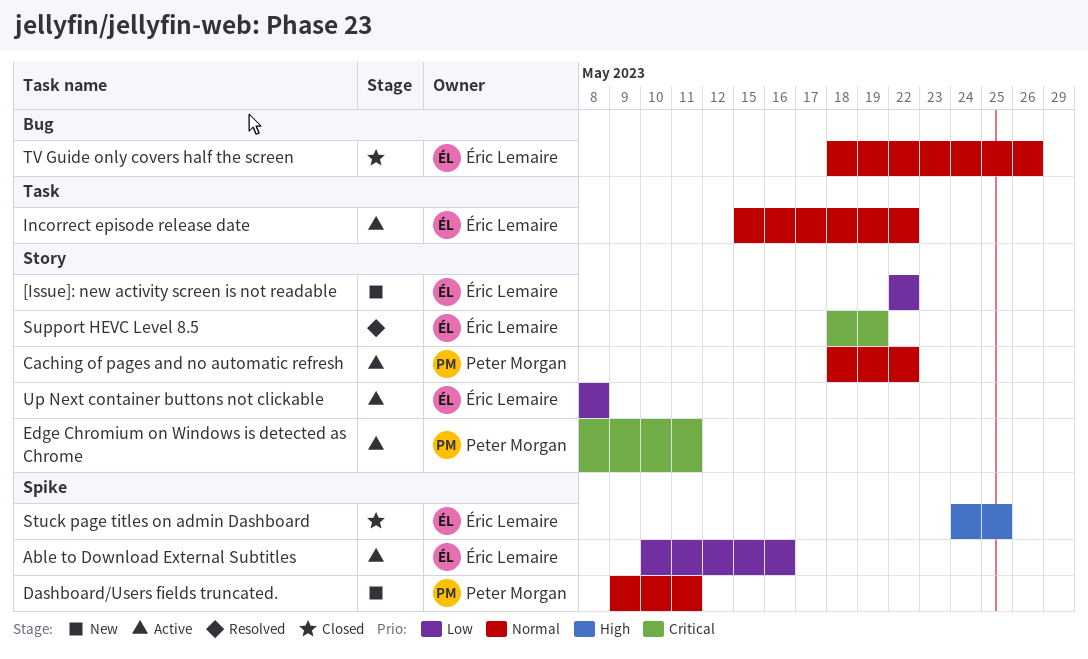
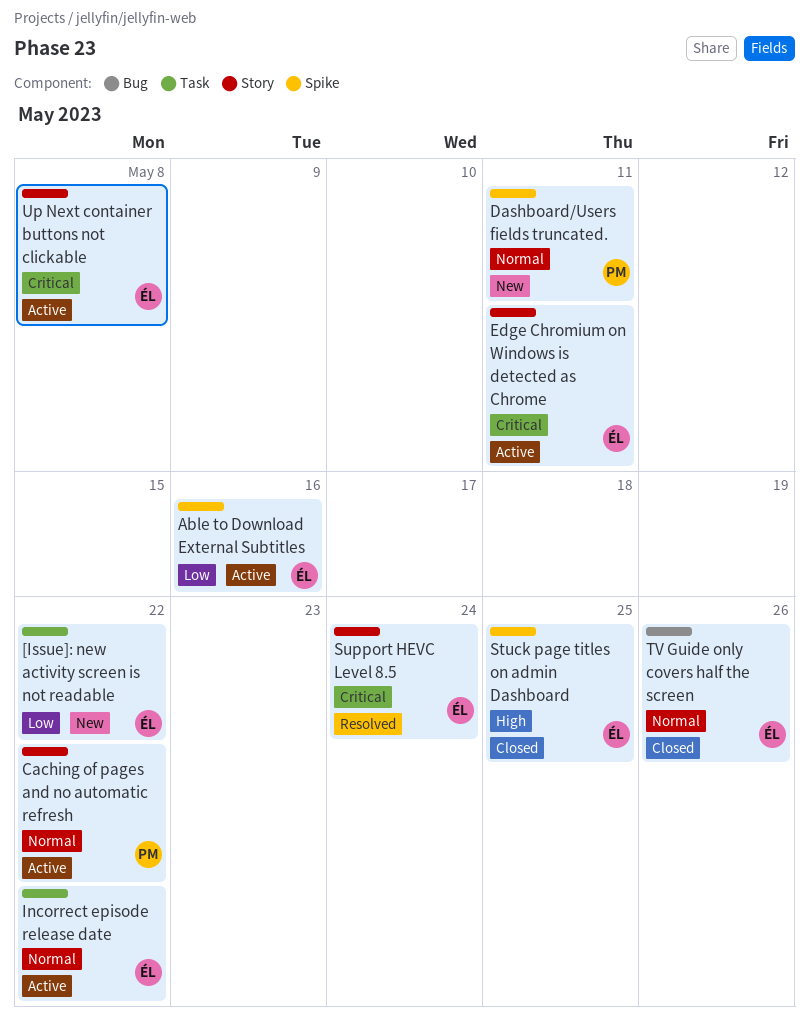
[Issue]: new activity screen is not readable, label: Story -> Task
Edge Chromium on Windows is detected as Chrome, owner: Peter Morgan -> Éric Lemaire
Support HEVC Level 8.5, due: May 19 -> May 24
Up Next container buttons not clickable, priority: Low -> Critical

